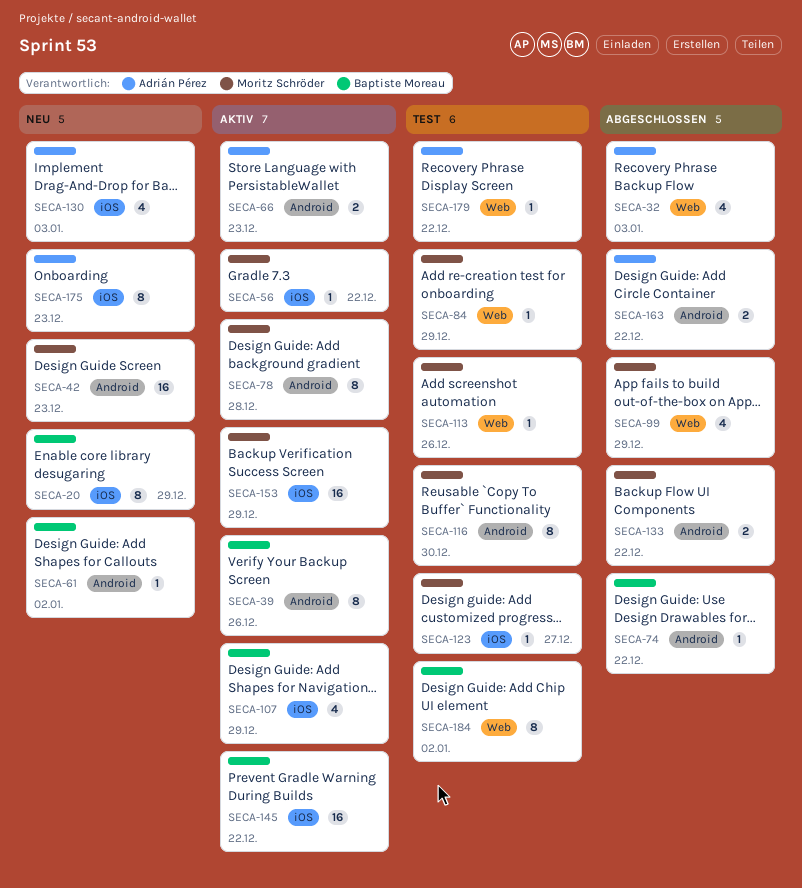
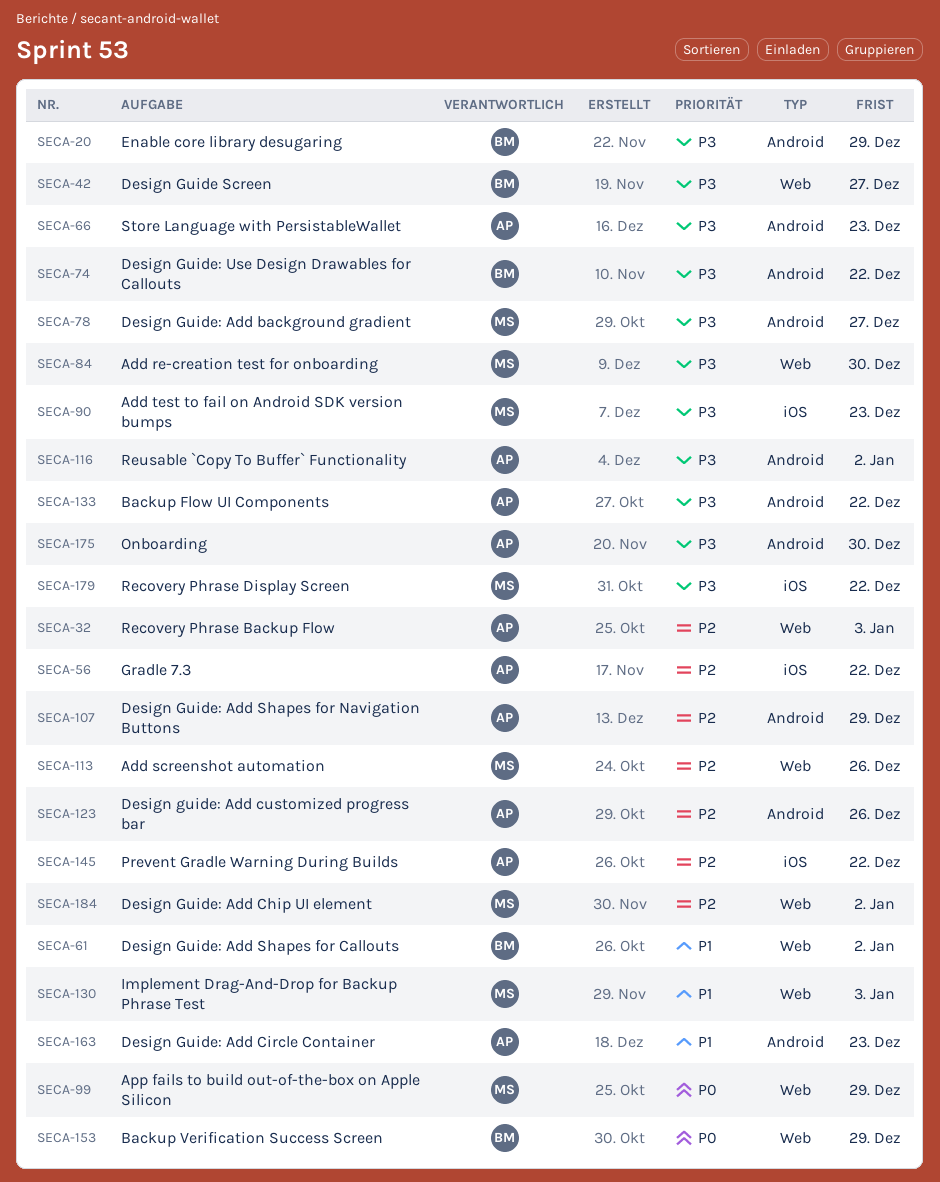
SECA-20, label: iOS -> Android
SECA-39: present -> none
SECA-42, owner: Moritz Schröder -> Baptiste Moreau
SECA-42, label: Android -> Web
SECA-42, due: Dec 23 -> Dec 27
SECA-56, owner: Moritz Schröder -> Adrián Pérez
SECA-61, label: Android -> Web
SECA-78, due: Dec 28 -> Dec 27
SECA-84, due: Dec 29 -> Dec 30
SECA-90: none -> present
SECA-107, owner: Baptiste Moreau -> Adrián Pérez
SECA-107, label: iOS -> Android
SECA-116, owner: Moritz Schröder -> Adrián Pérez
SECA-116, due: Dec 30 -> Jan 2
SECA-123, owner: Moritz Schröder -> Adrián Pérez
SECA-123, label: iOS -> Android
SECA-123, due: Dec 27 -> Dec 26
SECA-130, owner: Adrián Pérez -> Moritz Schröder
SECA-130, label: iOS -> Web
SECA-133, owner: Moritz Schröder -> Adrián Pérez
SECA-145, owner: Baptiste Moreau -> Adrián Pérez
SECA-153, owner: Moritz Schröder -> Baptiste Moreau
SECA-153, label: iOS -> Web
SECA-163, due: Dec 22 -> Dec 23
SECA-175, label: iOS -> Android
SECA-175, due: Dec 23 -> Dec 30
SECA-179, owner: Adrián Pérez -> Moritz Schröder
SECA-179, label: Web -> iOS
SECA-184, owner: Baptiste Moreau -> Moritz Schröder

